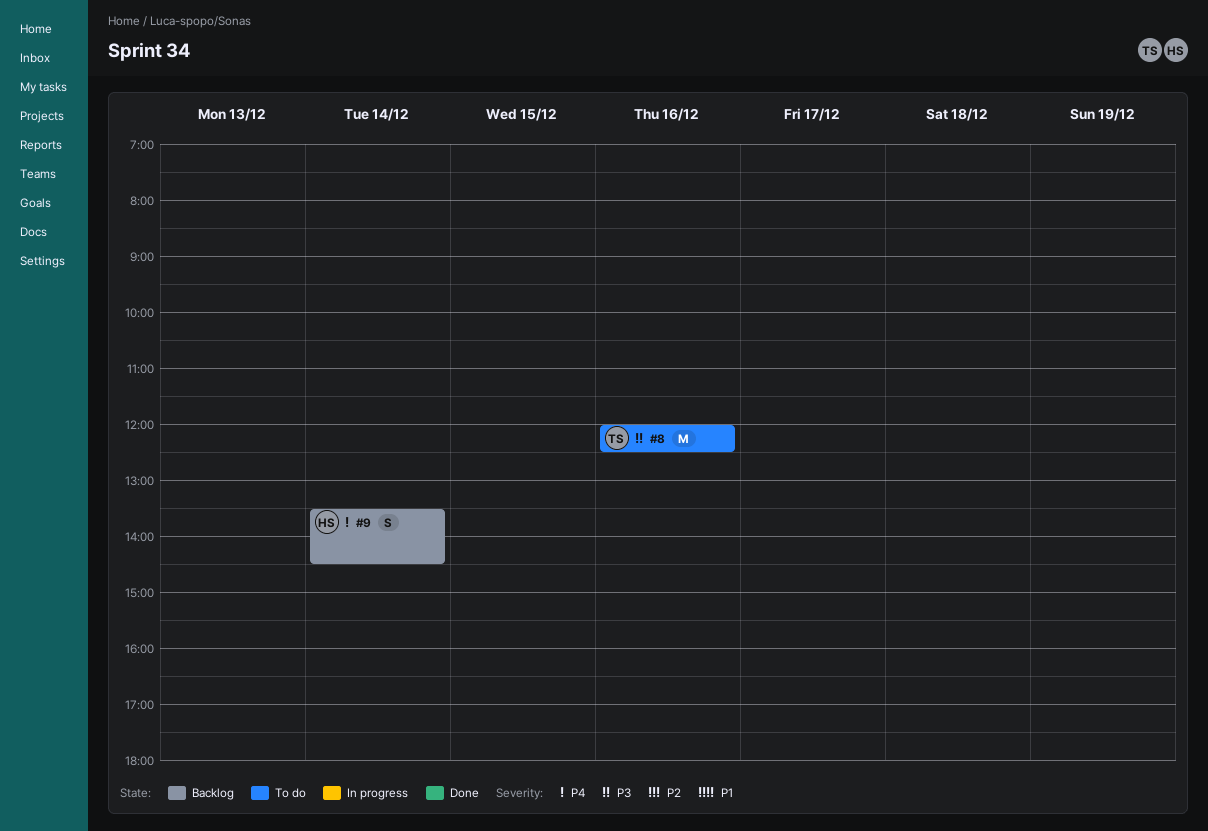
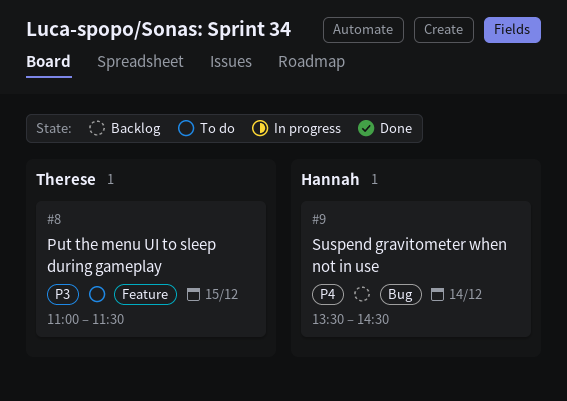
#8, day: Dec 16 -> Dec 15
#8, begins: 12:00 -> 11:00
#8, ends: 12:30 -> 11:30

